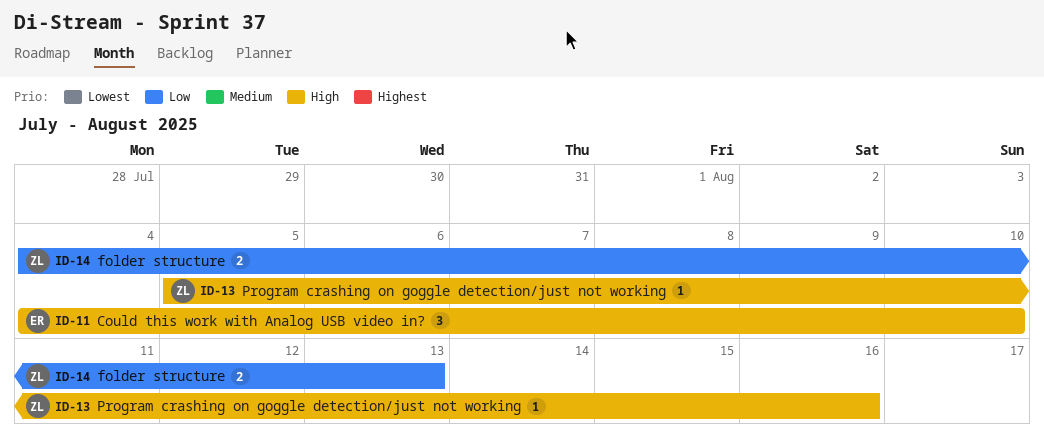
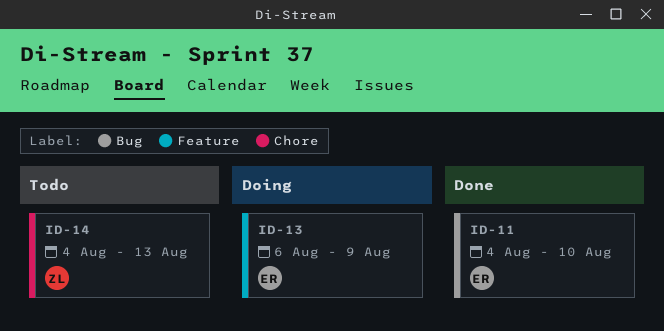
ID-13, owner: ZL -> ER
ID-13, start: Aug 5 -> Aug 6
ID-13, due: Aug 16 -> Aug 9

